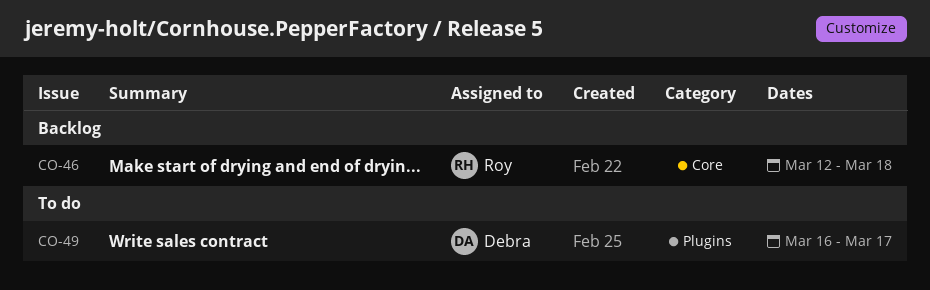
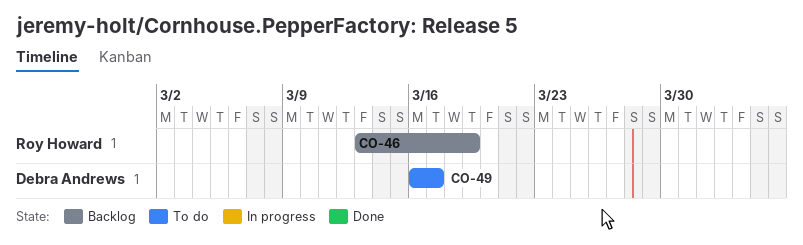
CO-46, start: Mar 12 -> Mar 13
CO-46, due: Mar 18 -> Mar 19

